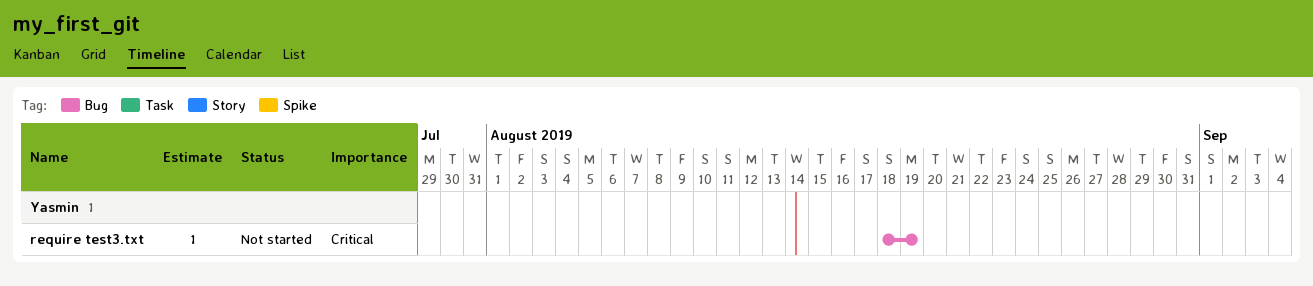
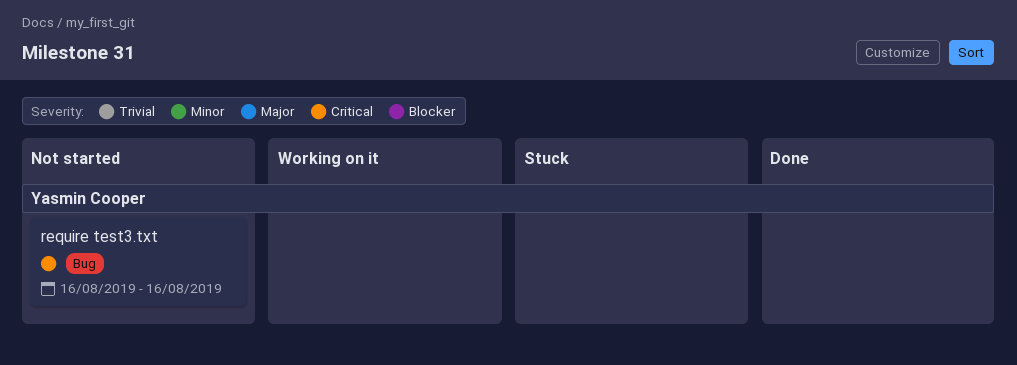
require test3.txt, start: Aug 18 -> Aug 16
require test3.txt, due: Aug 19 -> Aug 16

